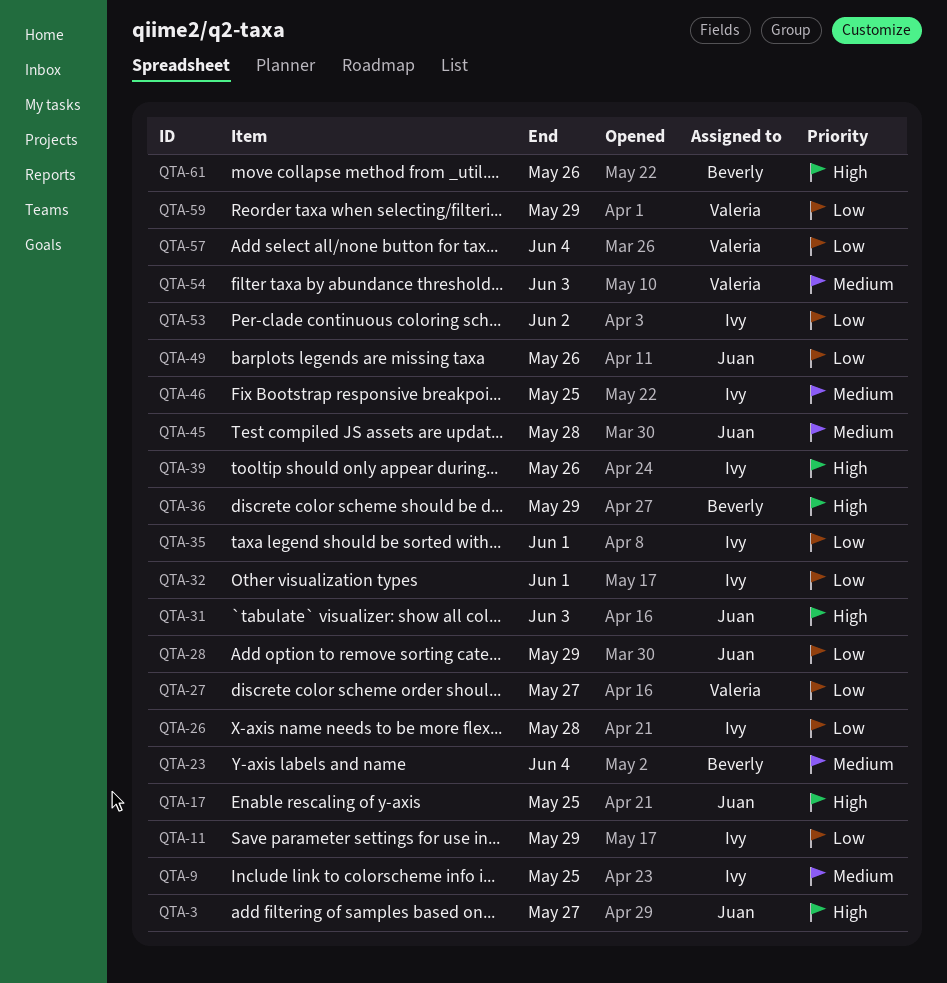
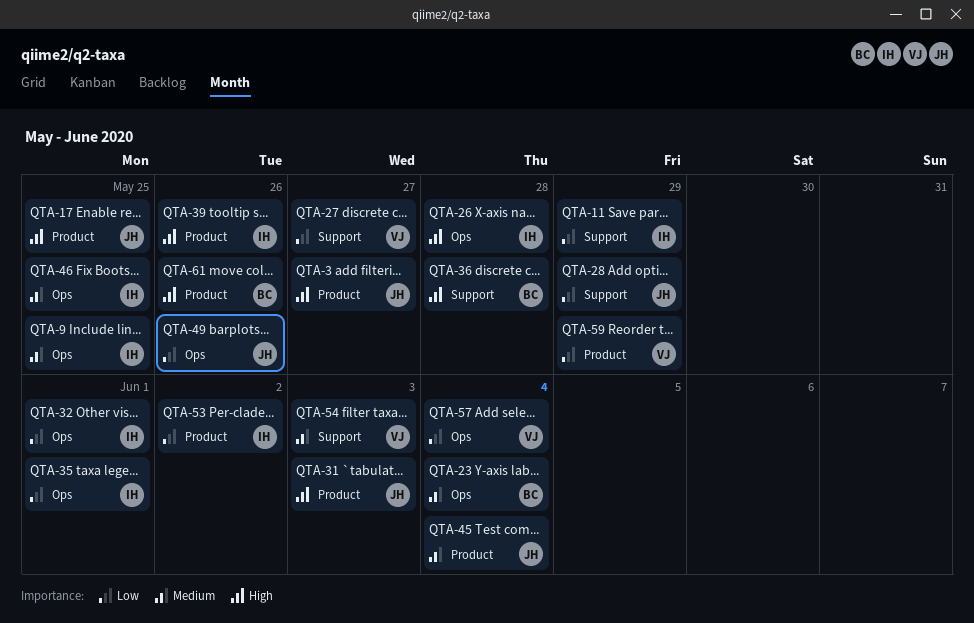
QTA-26, priority: Low -> High
QTA-36, due: May 29 -> May 28
QTA-45, due: May 28 -> Jun 4

